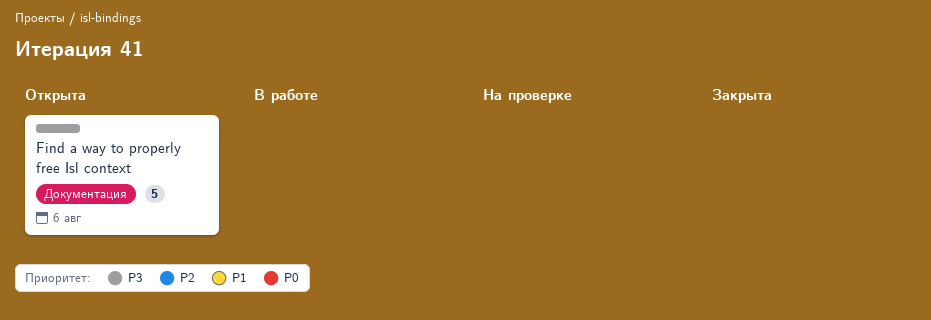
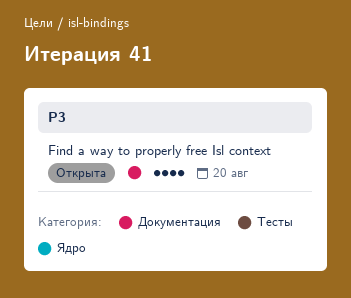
Find a way to properly free Isl context, estimate: 5 -> 4
Find a way to properly free Isl context, due: Aug 6 -> Aug 20

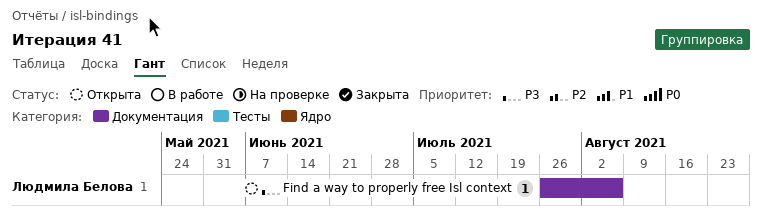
Find a way to properly free Isl context, estimate: 4 -> 1
Find a way to properly free Isl context, due: Aug 20 -> Aug 6

